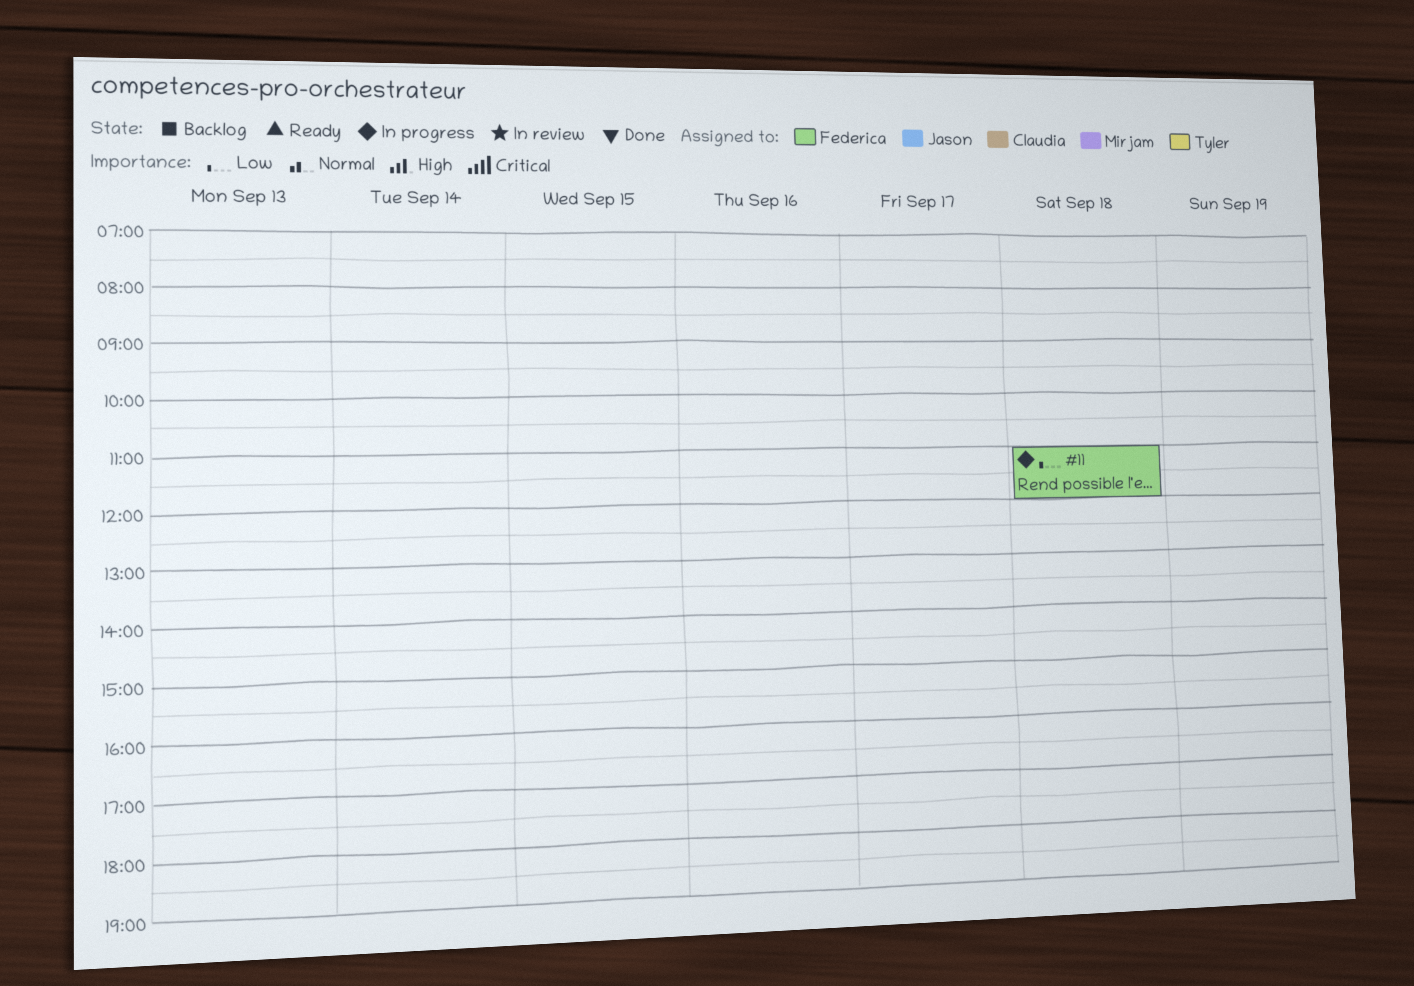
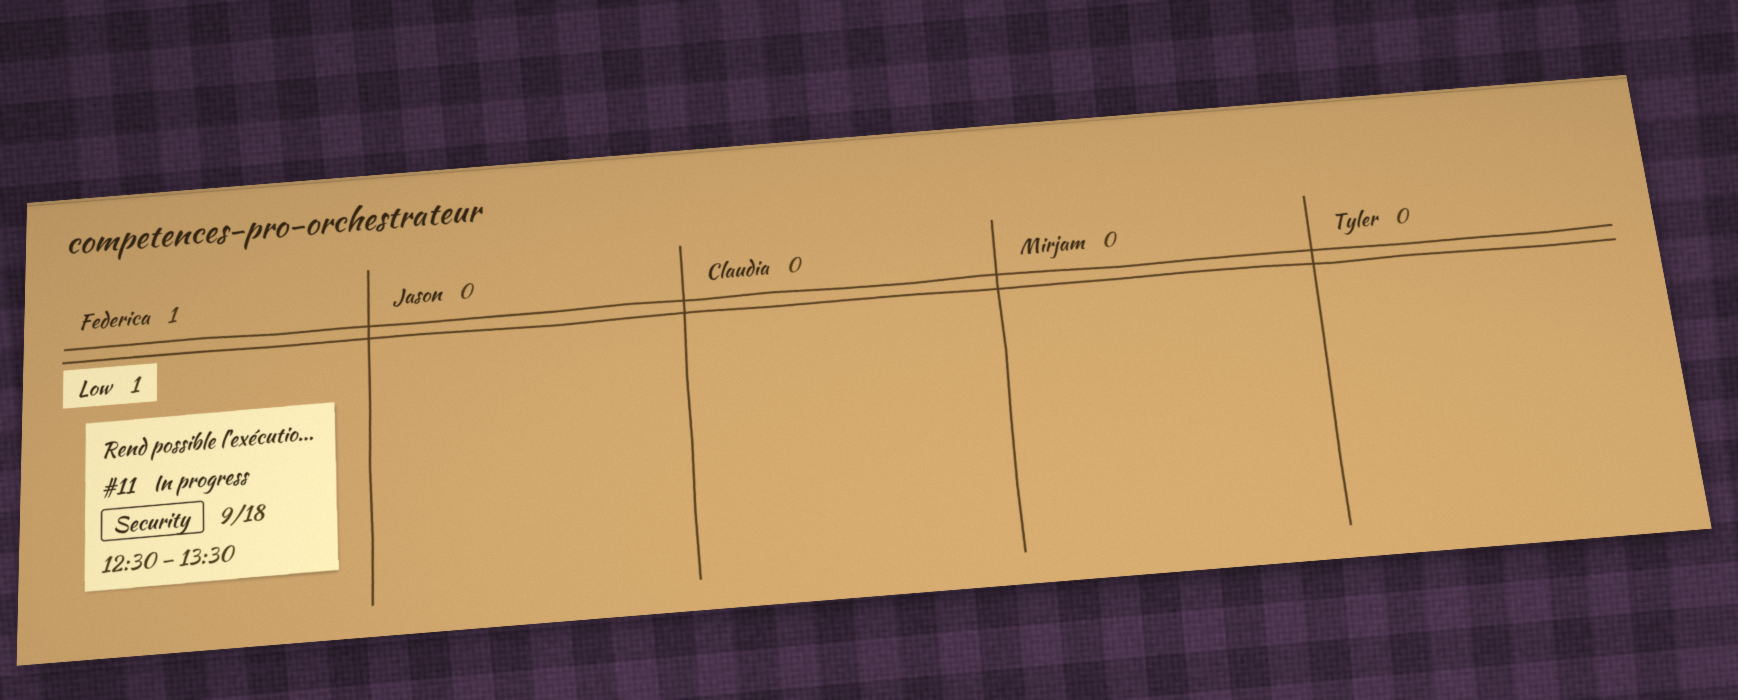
#11, begins: 11:00 -> 12:30
#11, ends: 12:00 -> 13:30

